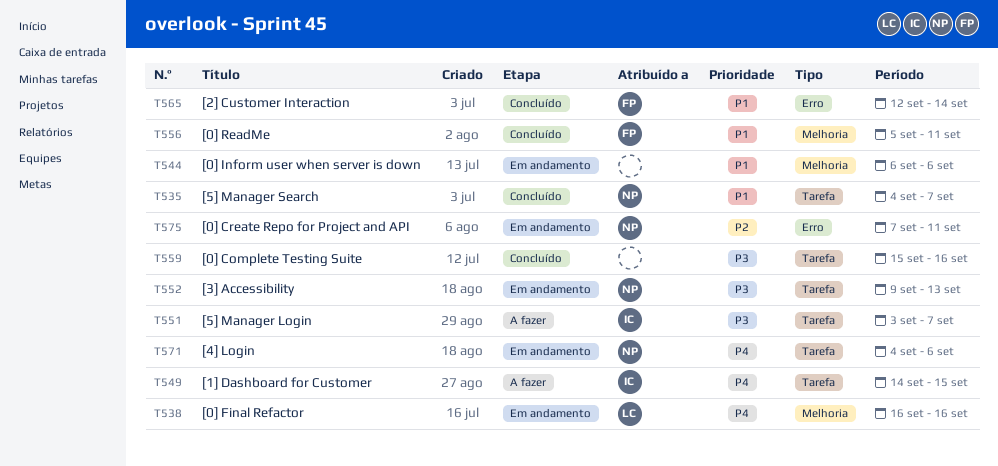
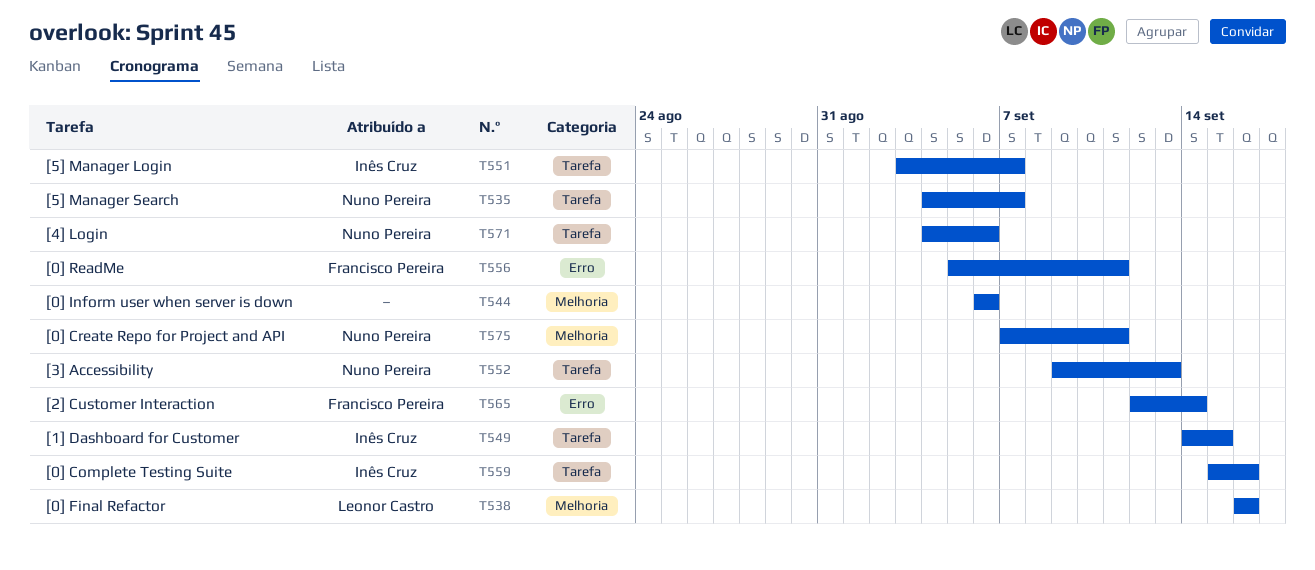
T556, label: Melhoria -> Erro
T559, owner: none -> Inês Cruz
T575, label: Erro -> Melhoria

